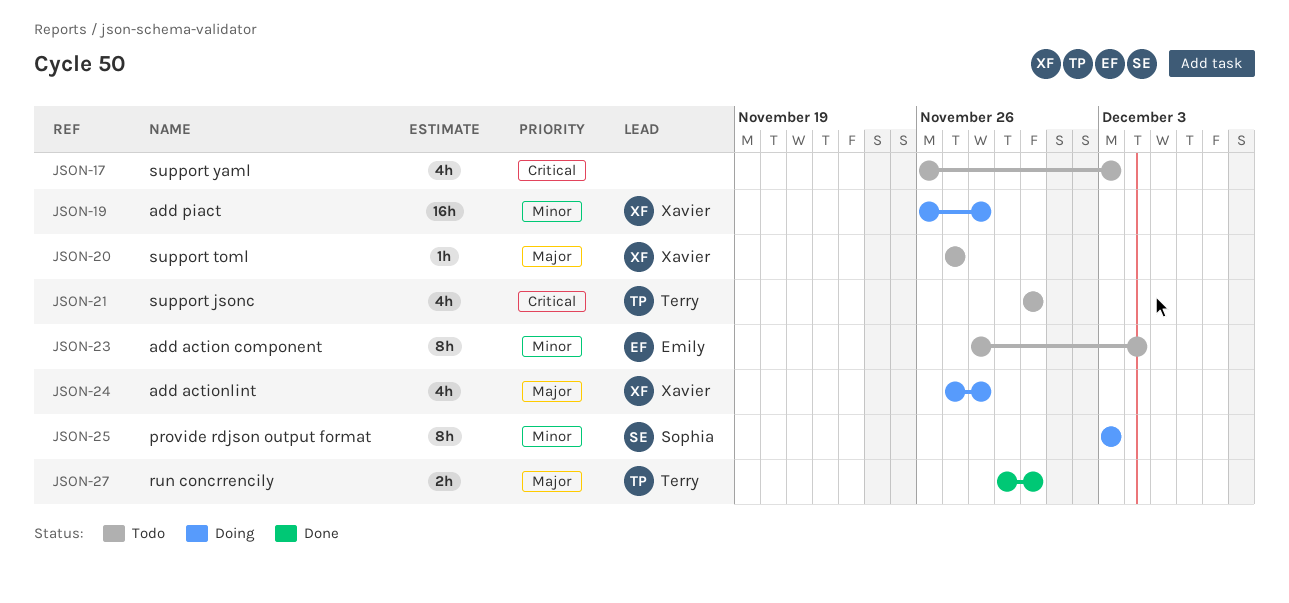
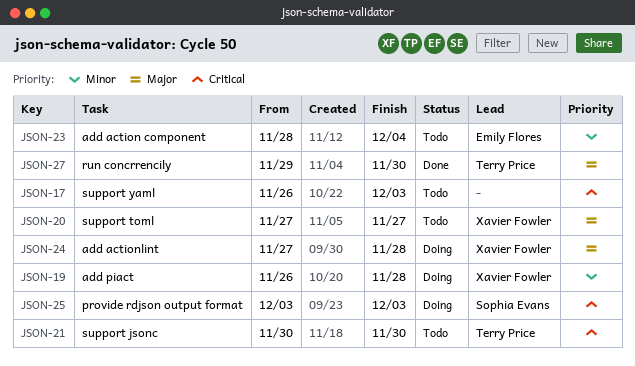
JSON-25, priority: Minor -> Critical

